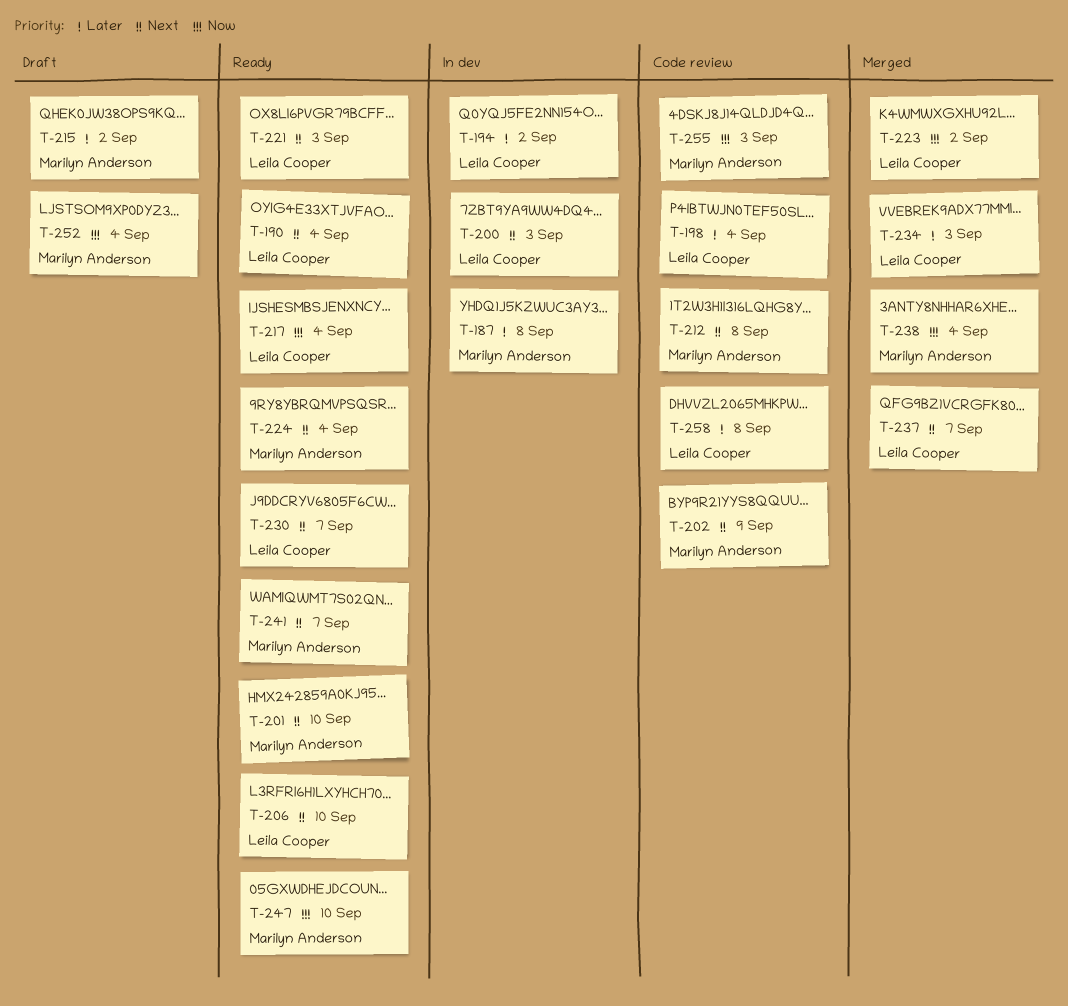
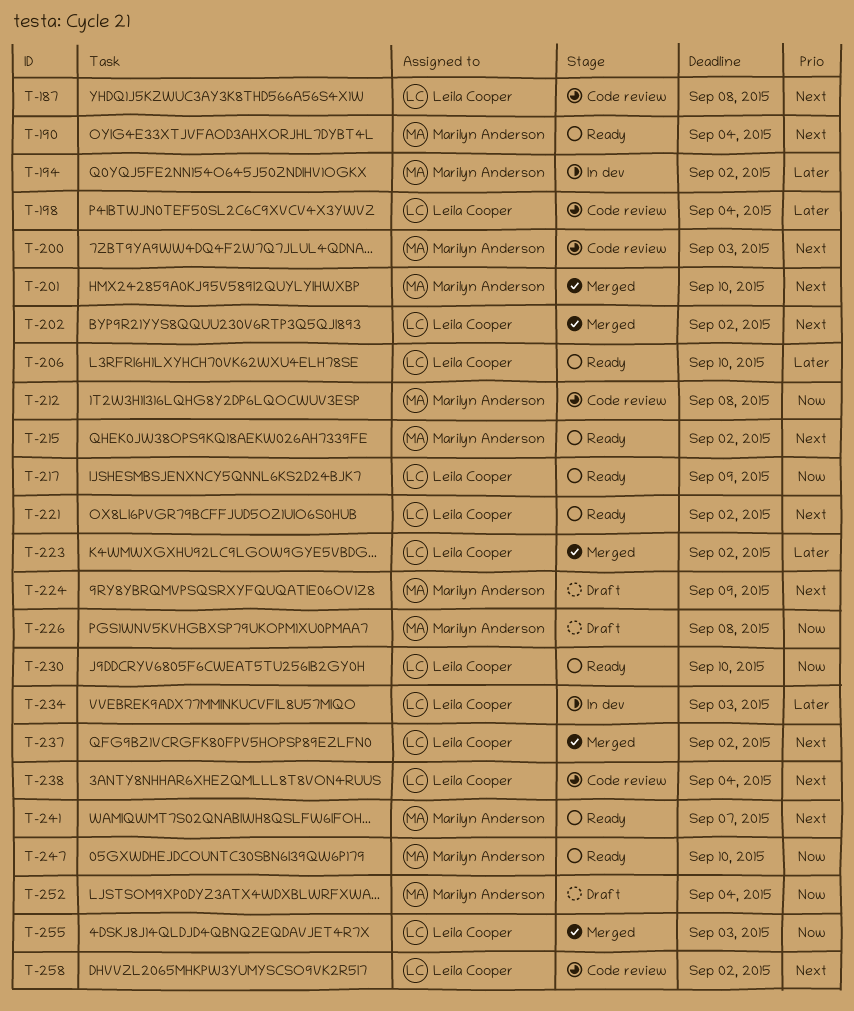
T-187, status: In dev -> Code review
T-187, owner: Marilyn Anderson -> Leila Cooper
T-187, priority: Later -> Next
T-190, owner: Leila Cooper -> Marilyn Anderson
T-194, owner: Leila Cooper -> Marilyn Anderson
T-200, status: In dev -> Code review
T-200, owner: Leila Cooper -> Marilyn Anderson
T-201, status: Ready -> Merged
T-202, status: Code review -> Merged
T-202, owner: Marilyn Anderson -> Leila Cooper
T-202, due: Sep 9 -> Sep 2
T-206, priority: Next -> Later
T-212, priority: Next -> Now
T-215, status: Draft -> Ready
T-215, priority: Later -> Next
T-217, due: Sep 4 -> Sep 9
T-221, due: Sep 3 -> Sep 2
T-223, priority: Now -> Later
T-224, status: Ready -> Draft
T-224, due: Sep 4 -> Sep 9
T-226: none -> present
T-230, priority: Next -> Now
T-230, due: Sep 7 -> Sep 10
T-234, status: Merged -> In dev
T-237, due: Sep 7 -> Sep 2
T-238, status: Merged -> Code review
T-238, owner: Marilyn Anderson -> Leila Cooper
T-238, priority: Now -> Next
T-255, status: Code review -> Merged
T-255, owner: Marilyn Anderson -> Leila Cooper
T-258, priority: Later -> Next
T-258, due: Sep 8 -> Sep 2

